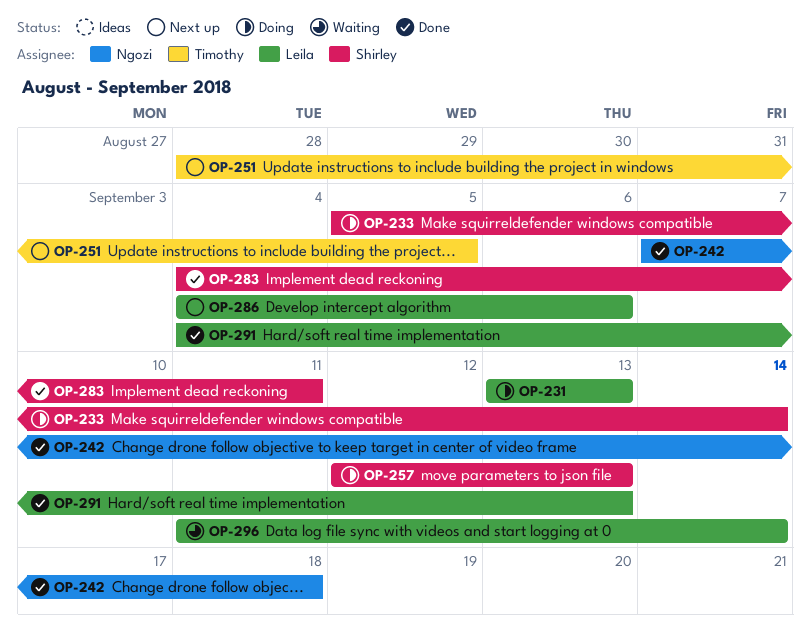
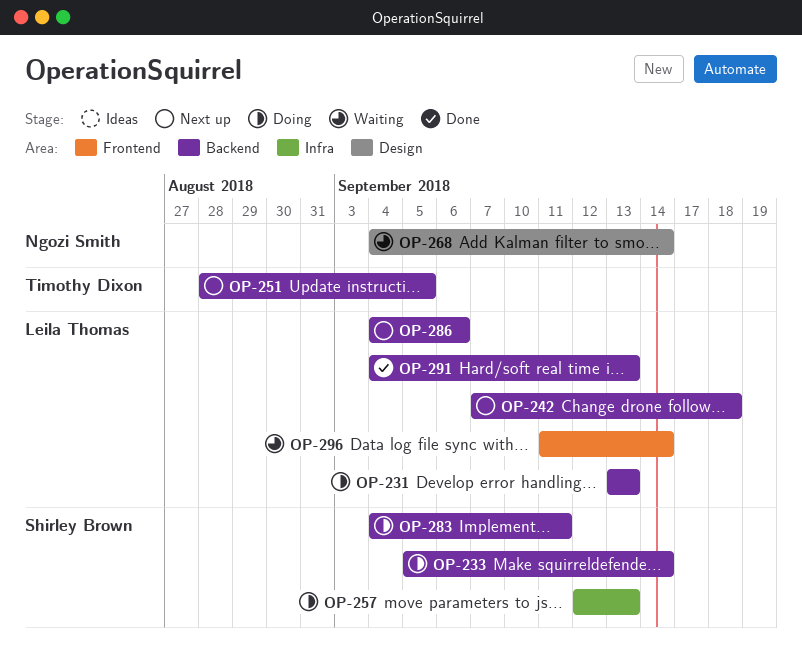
OP-242, status: Done -> Next up
OP-242, owner: Ngozi Smith -> Leila Thomas
OP-268: none -> present
OP-283, status: Done -> Doing

